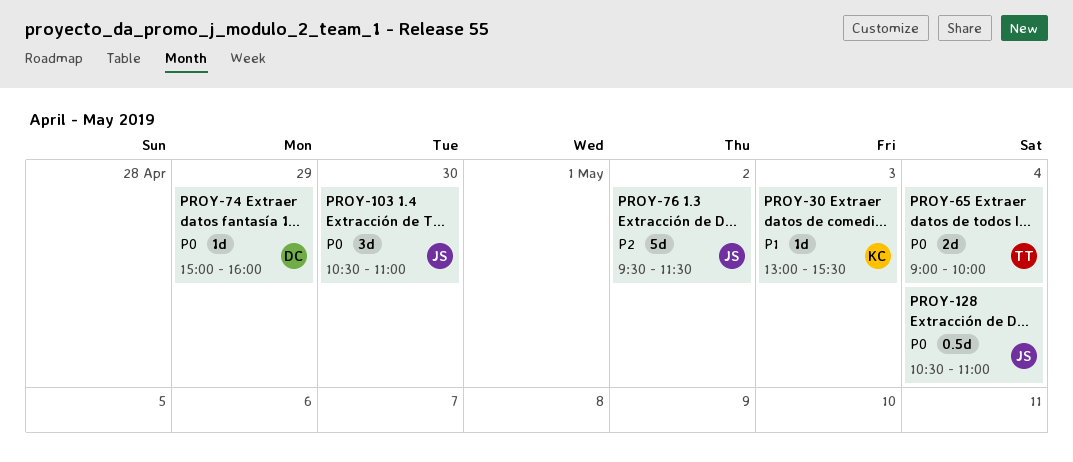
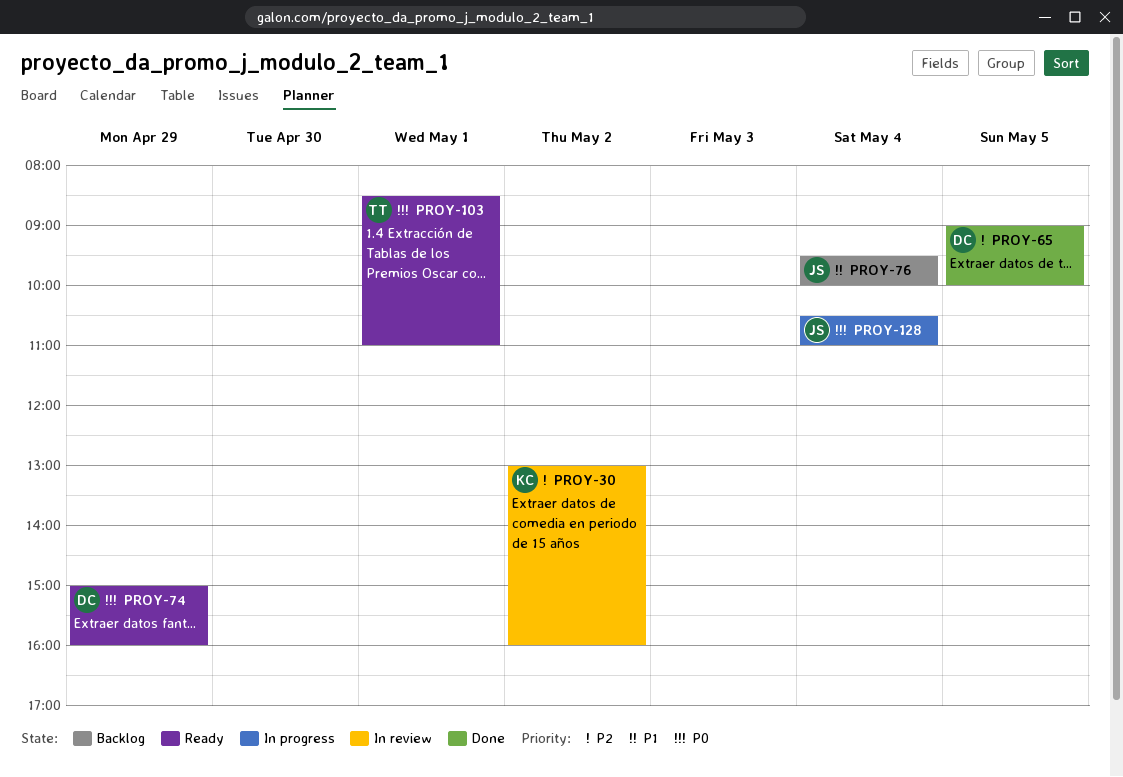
PROY-30, priority: P1 -> P2
PROY-30, day: May 3 -> May 2
PROY-30, ends: 15:30 -> 16:00
PROY-65, owner: TT -> DC
PROY-65, priority: P0 -> P2
PROY-65, day: May 4 -> May 5
PROY-76, priority: P2 -> P1
PROY-76, day: May 2 -> May 4
PROY-76, ends: 11:30 -> 10:00
PROY-103, owner: JS -> TT
PROY-103, day: Apr 30 -> May 1
PROY-103, begins: 10:30 -> 08:30

